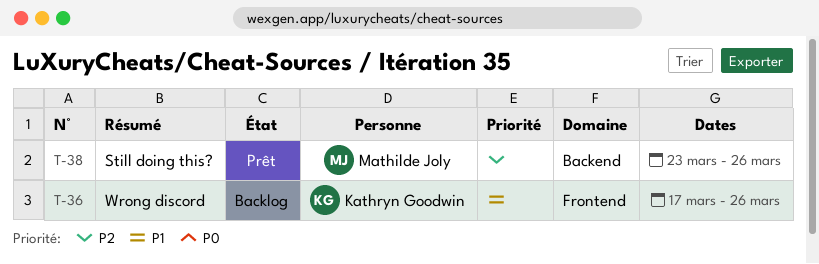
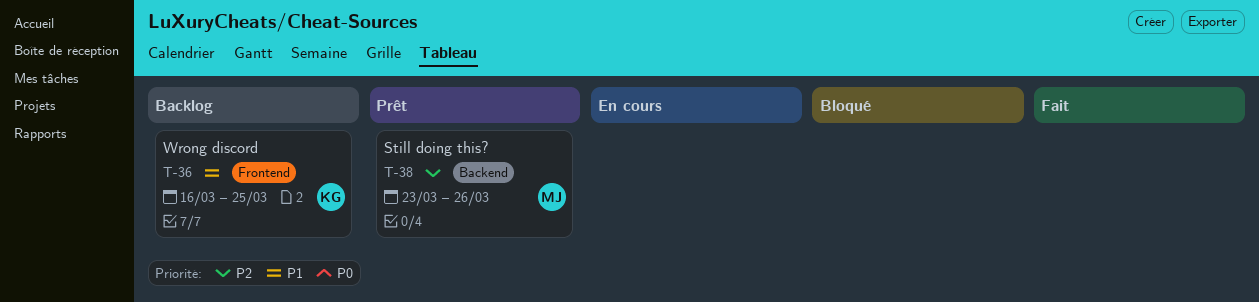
T-36, start: Mar 17 -> Mar 16
T-36, due: Mar 26 -> Mar 25

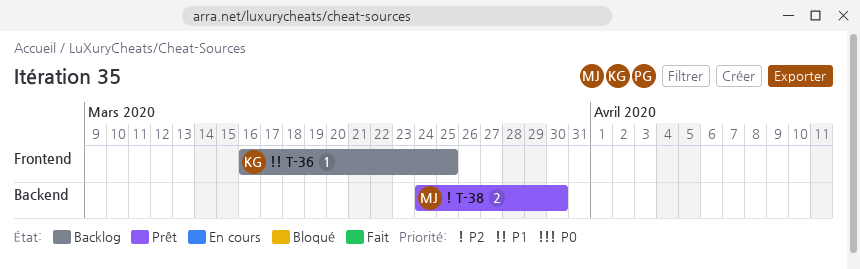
T-38, start: Mar 23 -> Mar 24
T-38, due: Mar 26 -> Mar 30

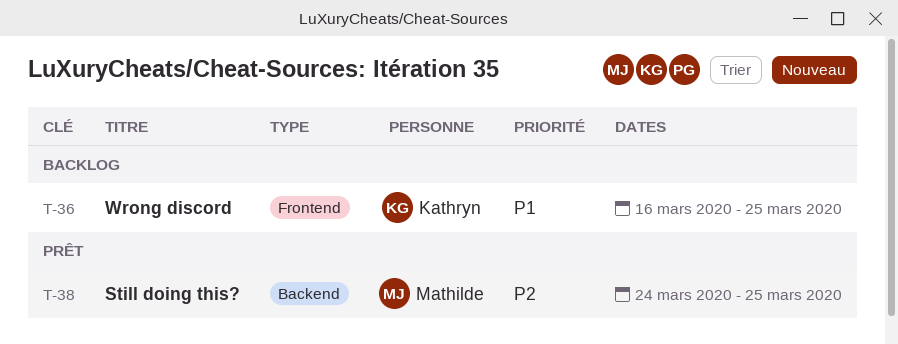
T-38, due: Mar 30 -> Mar 25

